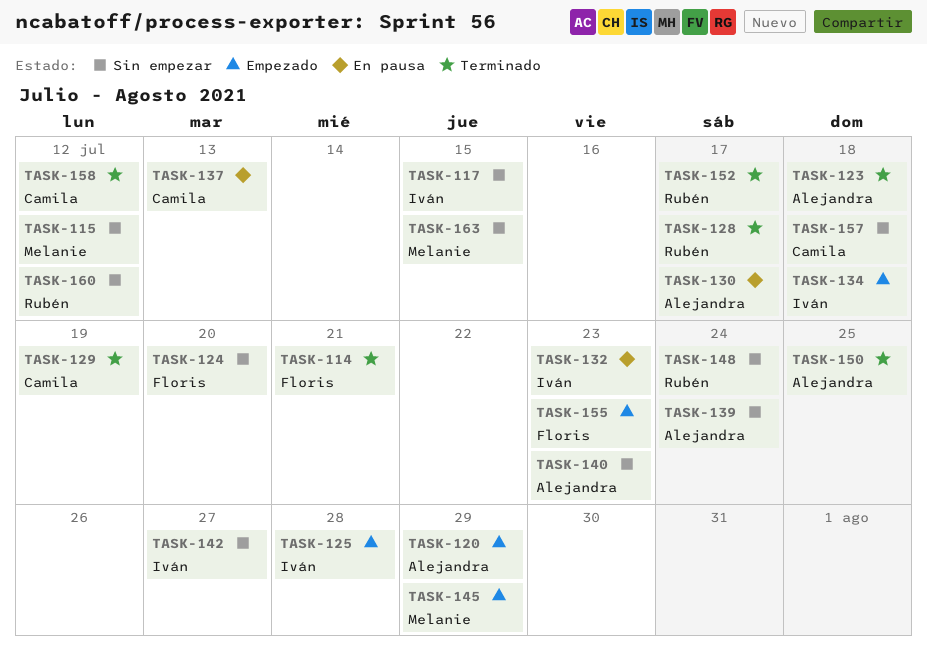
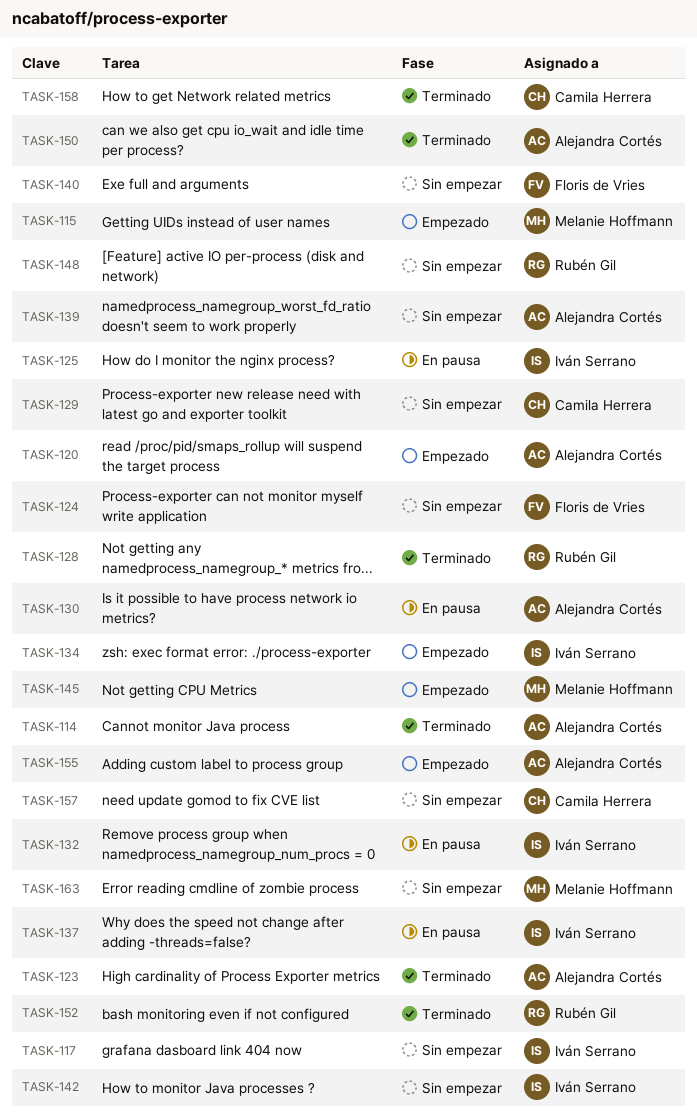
TASK-114, owner: Floris de Vries -> Alejandra Cortés
TASK-115, status: Sin empezar -> Empezado
TASK-125, status: Empezado -> En pausa
TASK-129, status: Terminado -> Sin empezar
TASK-137, owner: Camila Herrera -> Iván Serrano
TASK-140, owner: Alejandra Cortés -> Floris de Vries
TASK-155, owner: Floris de Vries -> Alejandra Cortés
TASK-160: present -> none

